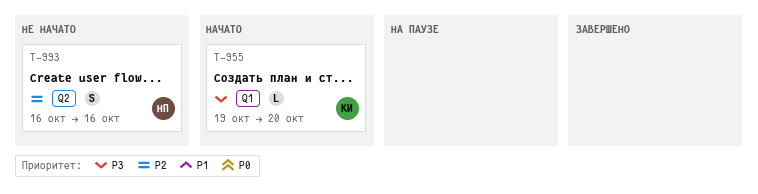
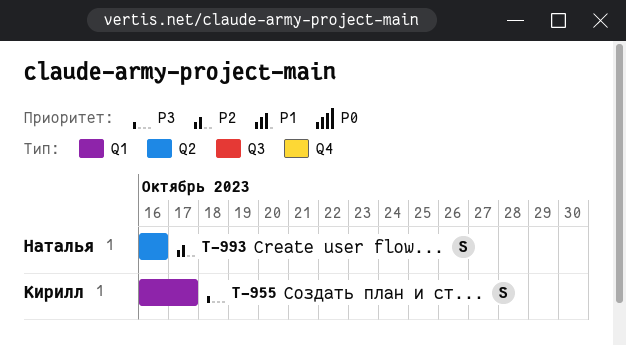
T-955, estimate: L -> S
T-955, start: Oct 19 -> Oct 16
T-955, due: Oct 20 -> Oct 17

